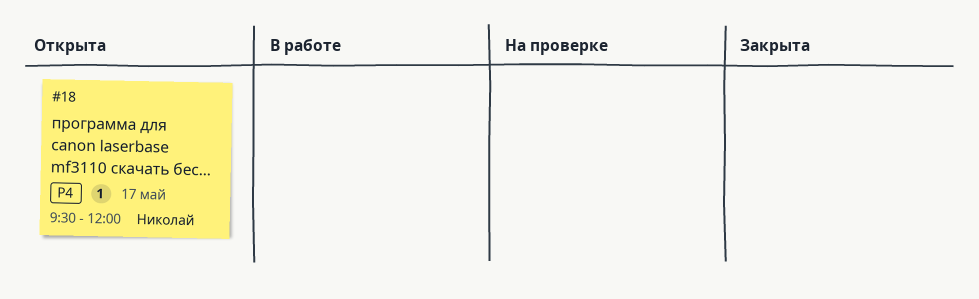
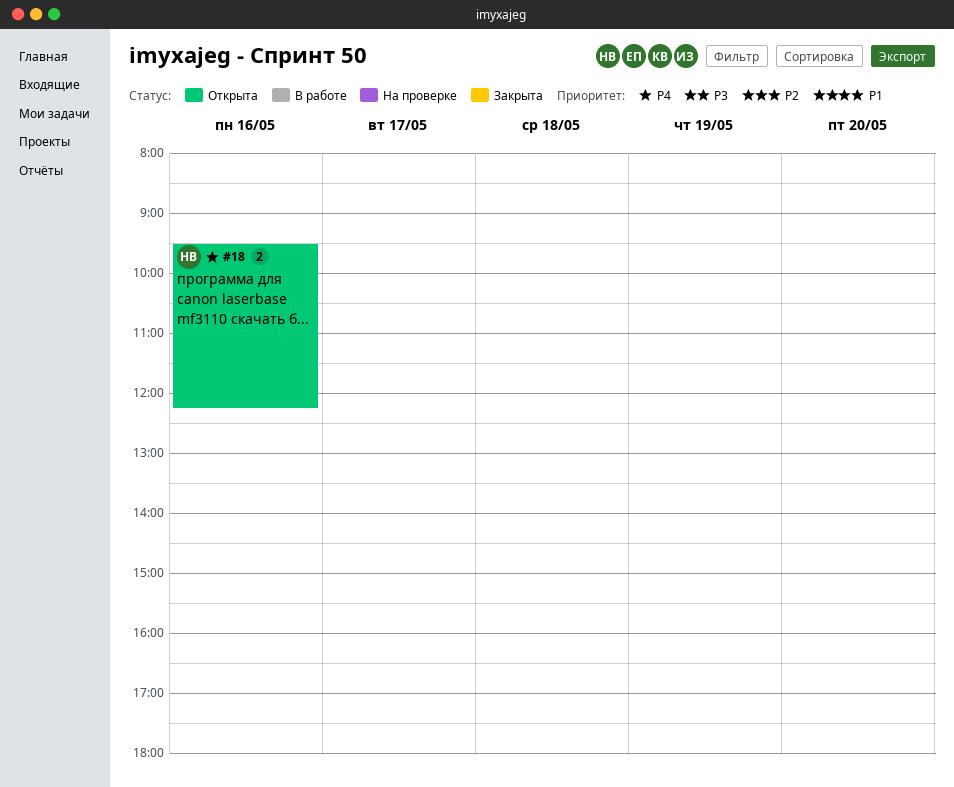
#18, estimate: 1 -> 2
#18, day: May 17 -> May 16
#18, ends: 12:00 -> 12:15

